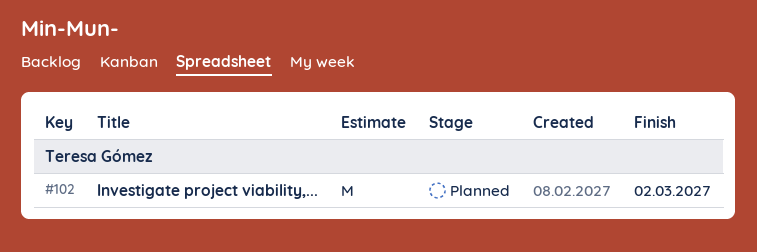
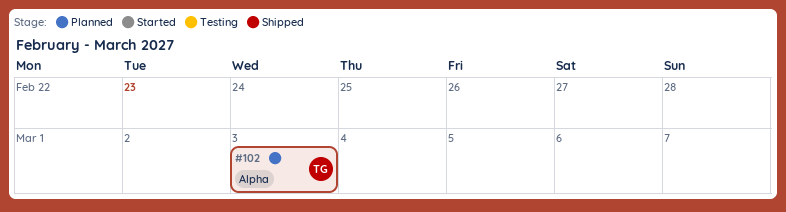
#102, due: Mar 2 -> Mar 3

